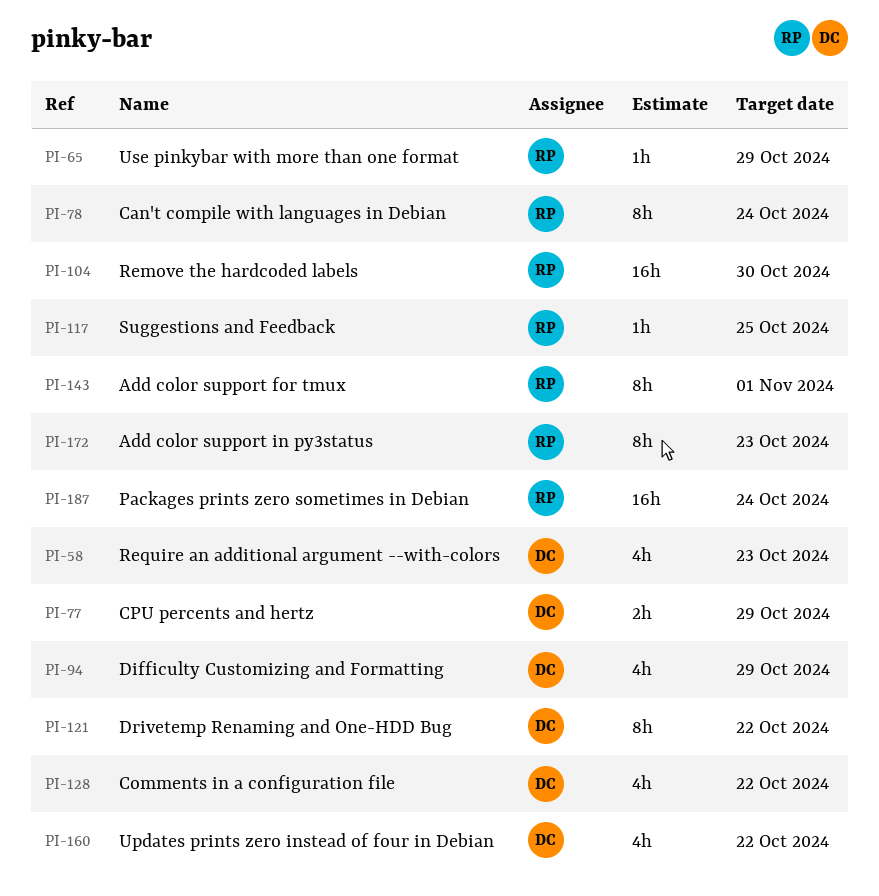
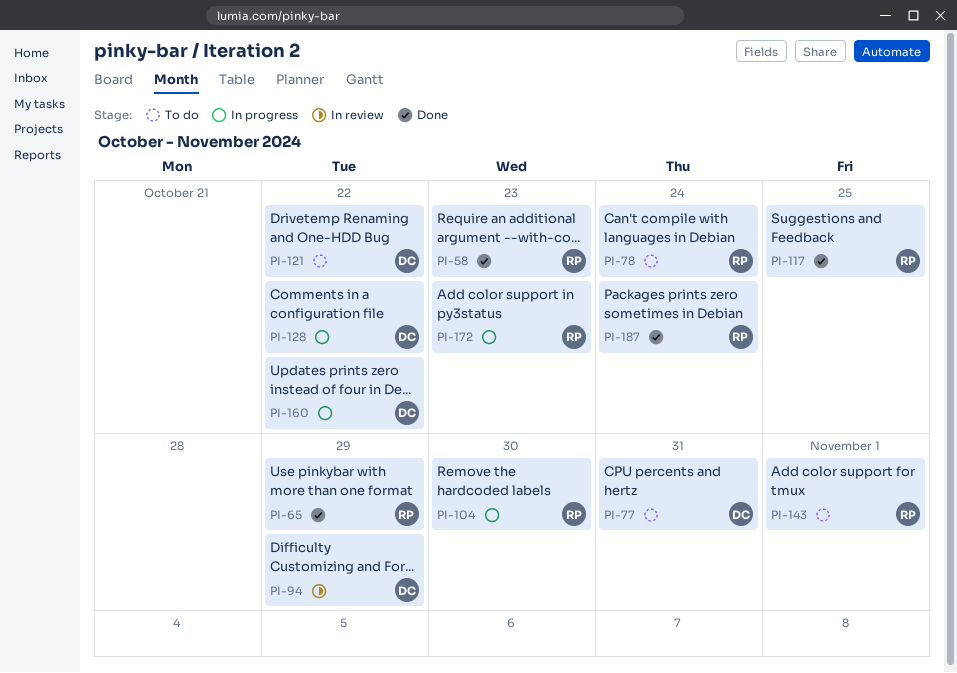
PI-58, owner: DC -> RP
PI-77, due: Oct 29 -> Oct 31

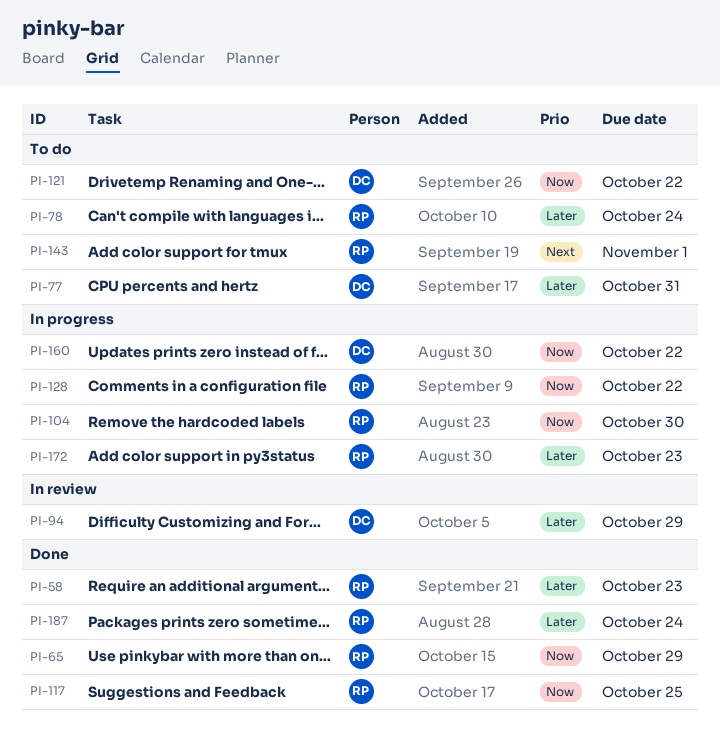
PI-128, owner: DC -> RP

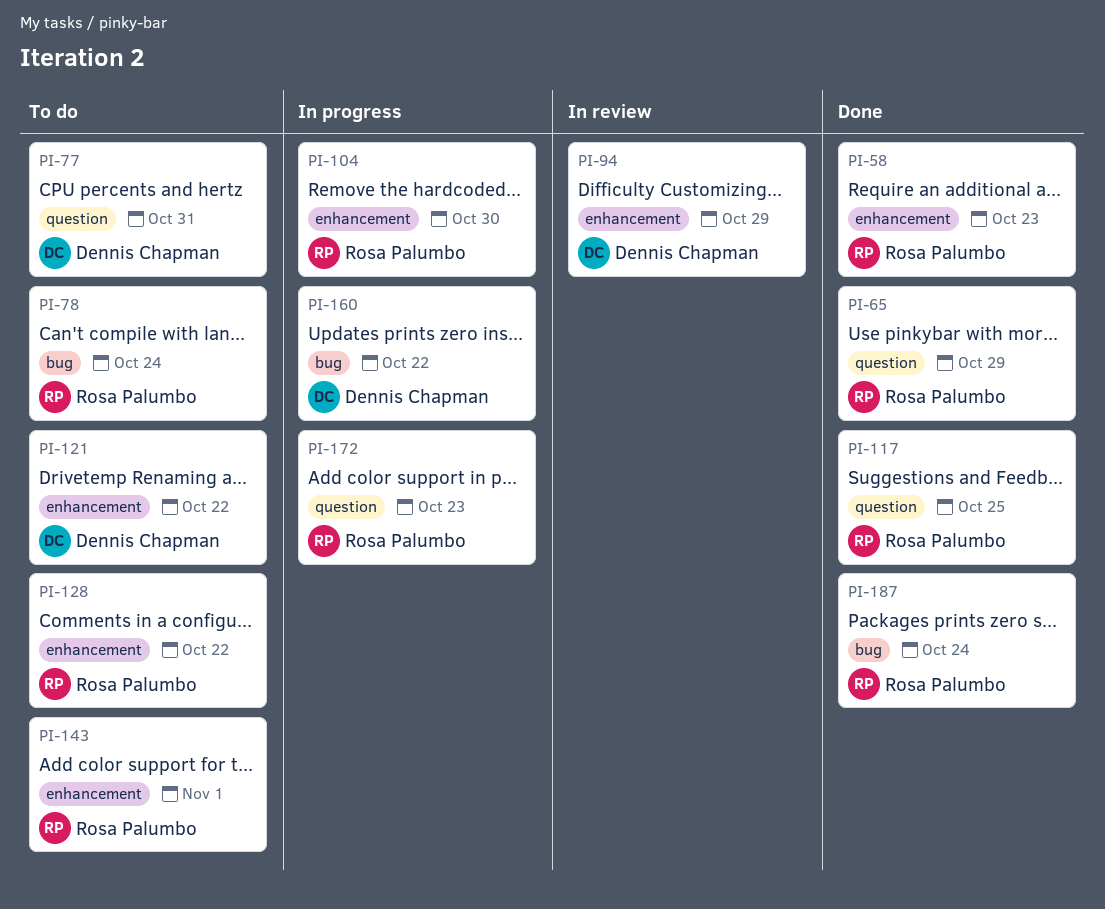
PI-128, status: In progress -> To do

